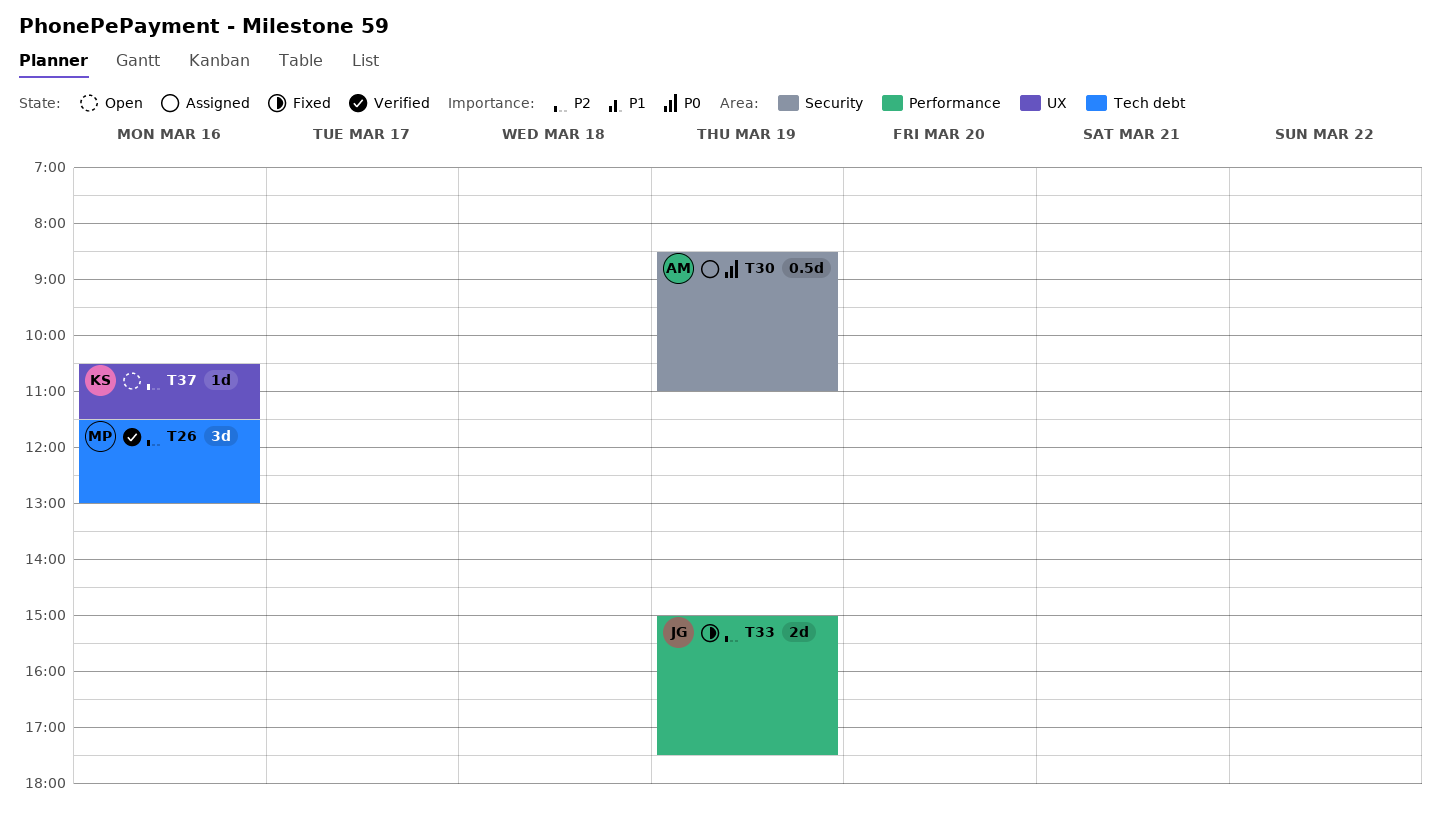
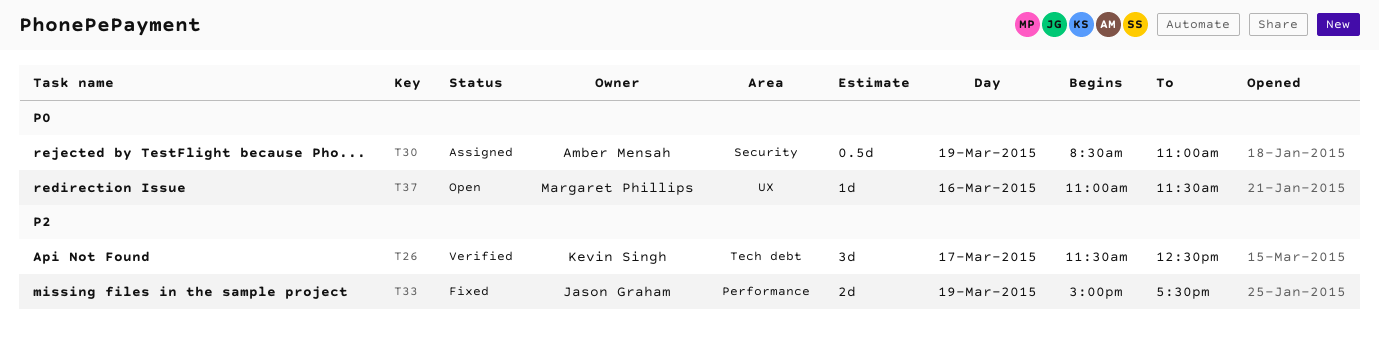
T26, owner: Margaret Phillips -> Kevin Singh
T26, day: Mar 16 -> Mar 17
T26, ends: 13:00 -> 12:30
T37, owner: Kevin Singh -> Margaret Phillips
T37, priority: P2 -> P0
T37, begins: 10:30 -> 11:00

